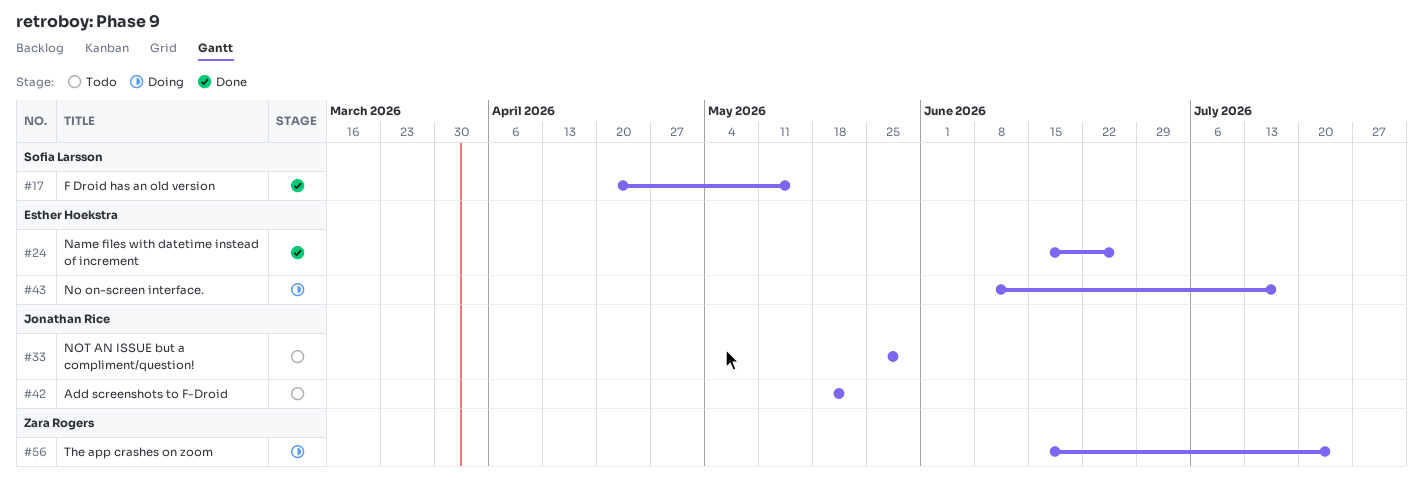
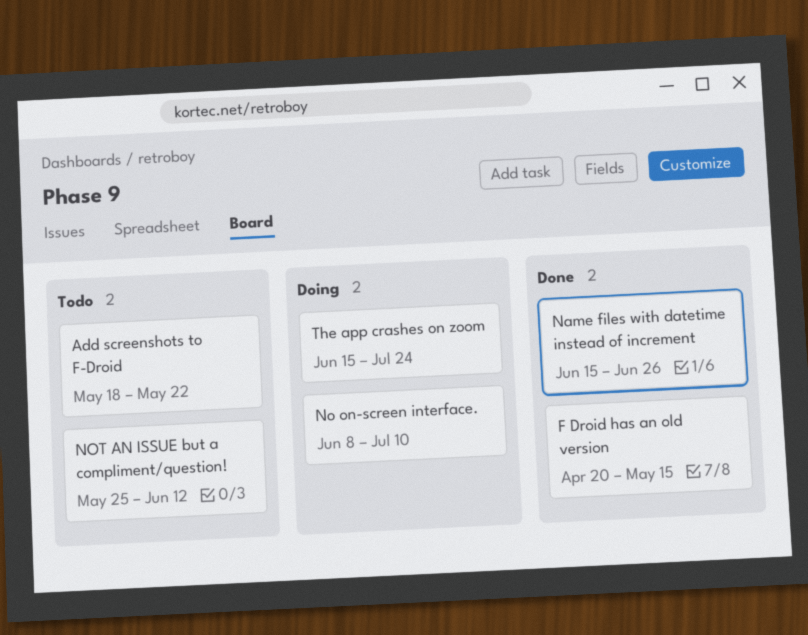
No on-screen interface., due: Jul 17 -> Jul 10
NOT AN ISSUE but a compliment/question!, due: May 29 -> Jun 12

